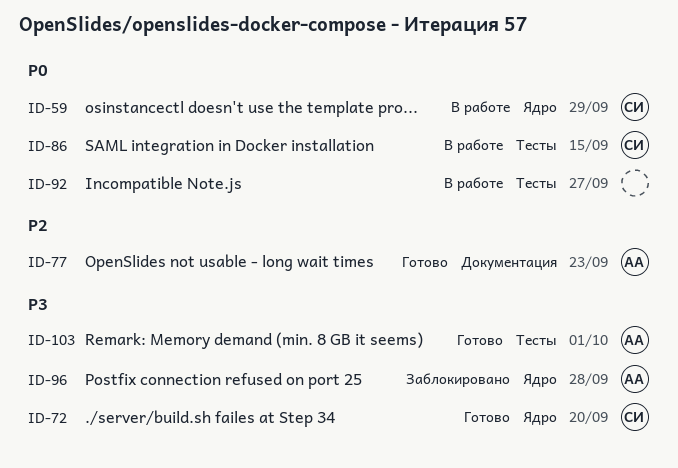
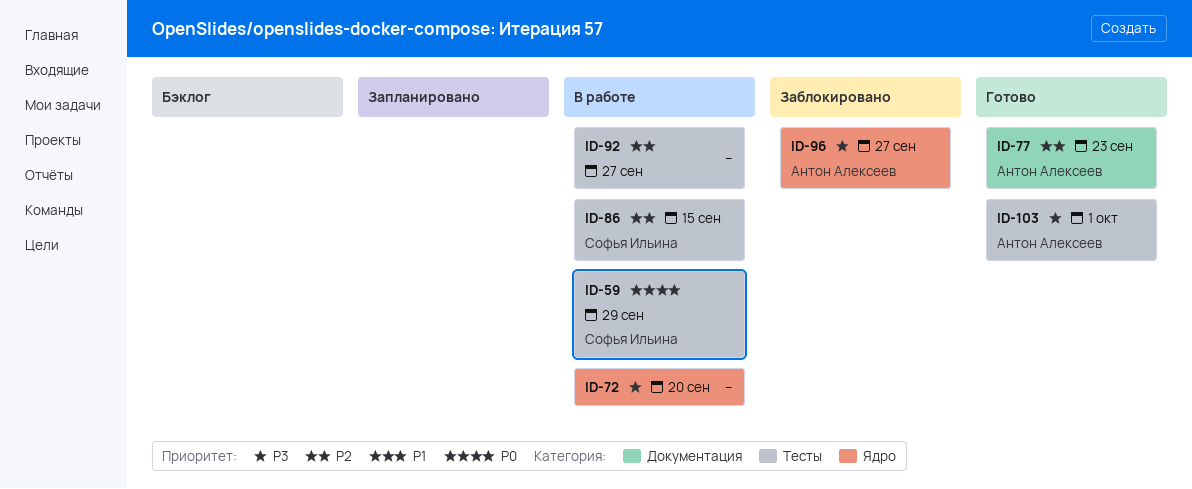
ID-59, label: Ядро -> Тесты
ID-72, status: Готово -> В работе
ID-72, owner: Софья Ильина -> none
ID-86, priority: P0 -> P2
ID-92, priority: P0 -> P2
ID-96, due: Sep 28 -> Sep 27

